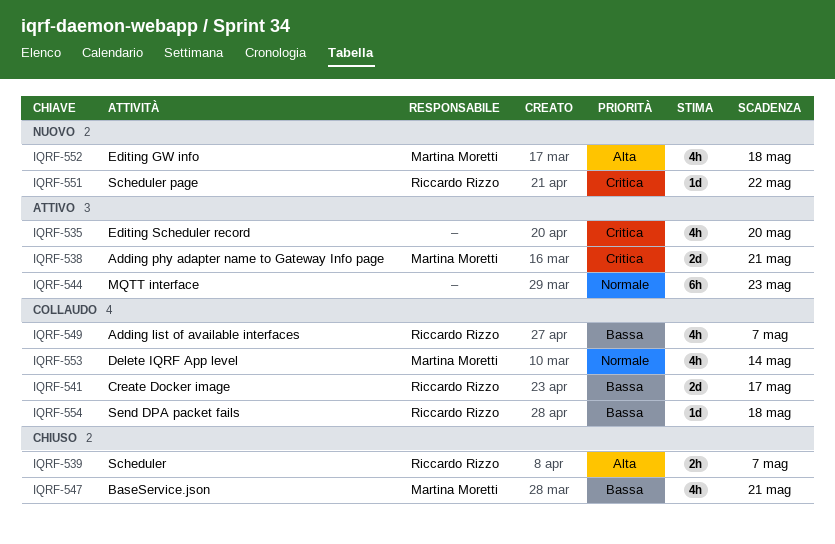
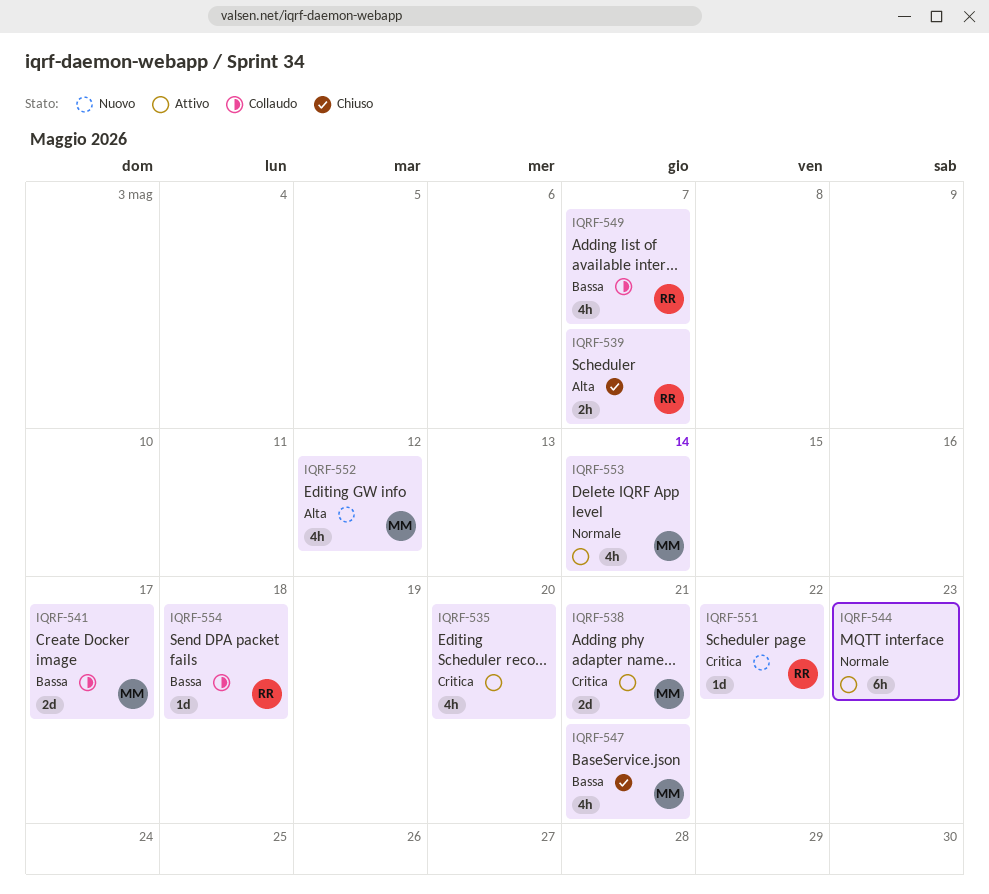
IQRF-541, owner: Riccardo Rizzo -> Martina Moretti
IQRF-552, due: May 18 -> May 12
IQRF-553, status: Collaudo -> Attivo

